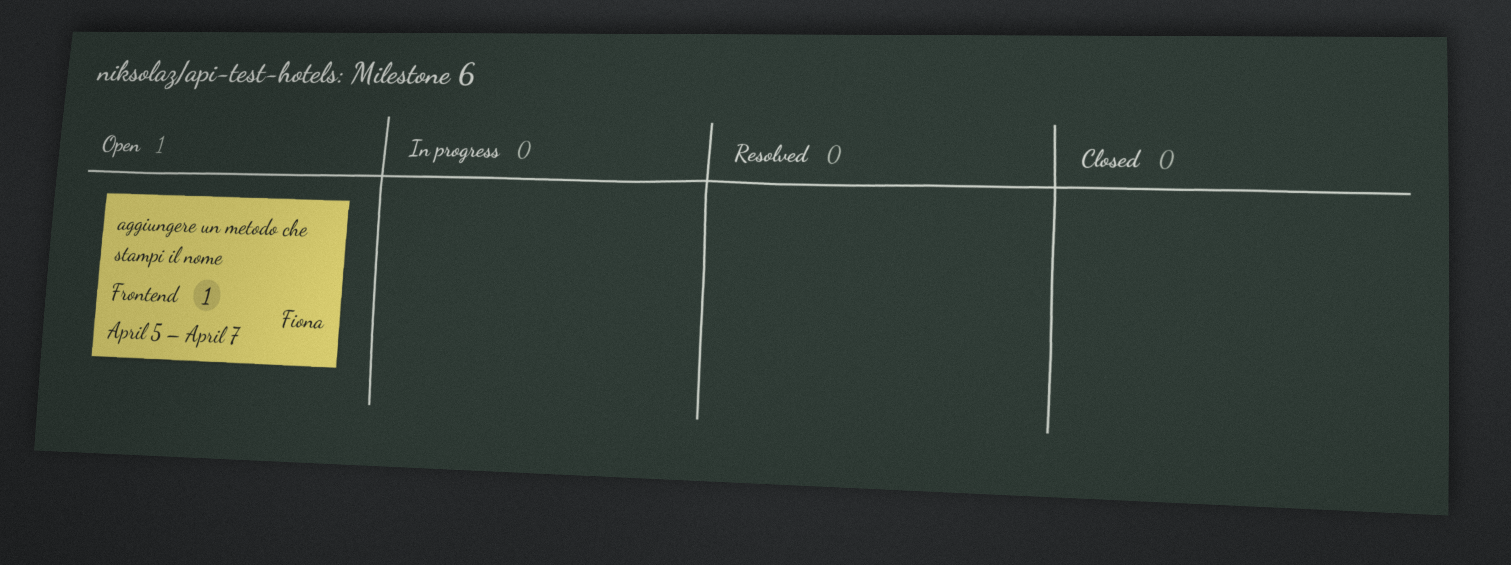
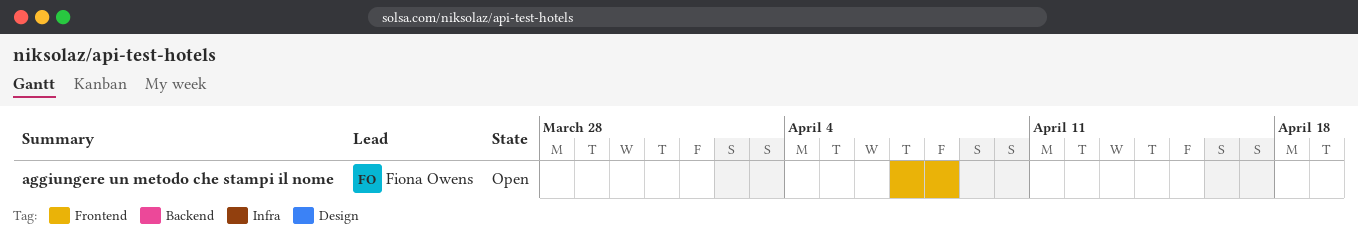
aggiungere un metodo che stampi il nome, start: Apr 5 -> Apr 7
aggiungere un metodo che stampi il nome, due: Apr 7 -> Apr 8

